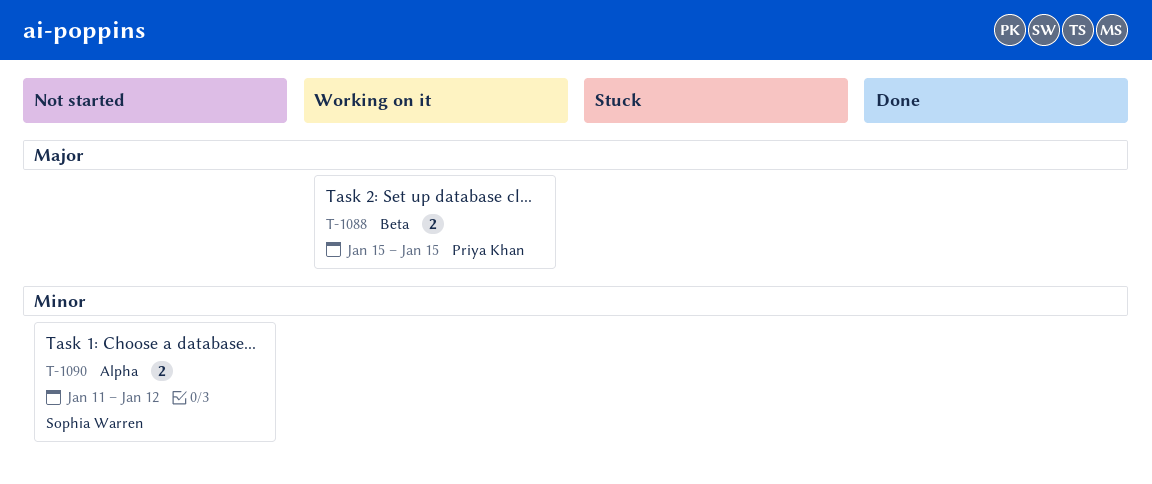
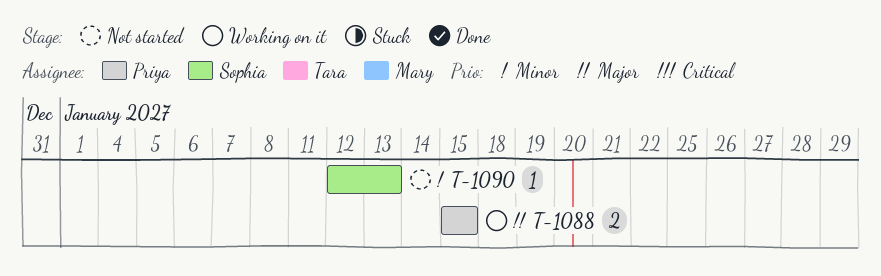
T-1090, estimate: 2 -> 1
T-1090, start: Jan 11 -> Jan 12
T-1090, due: Jan 12 -> Jan 13

